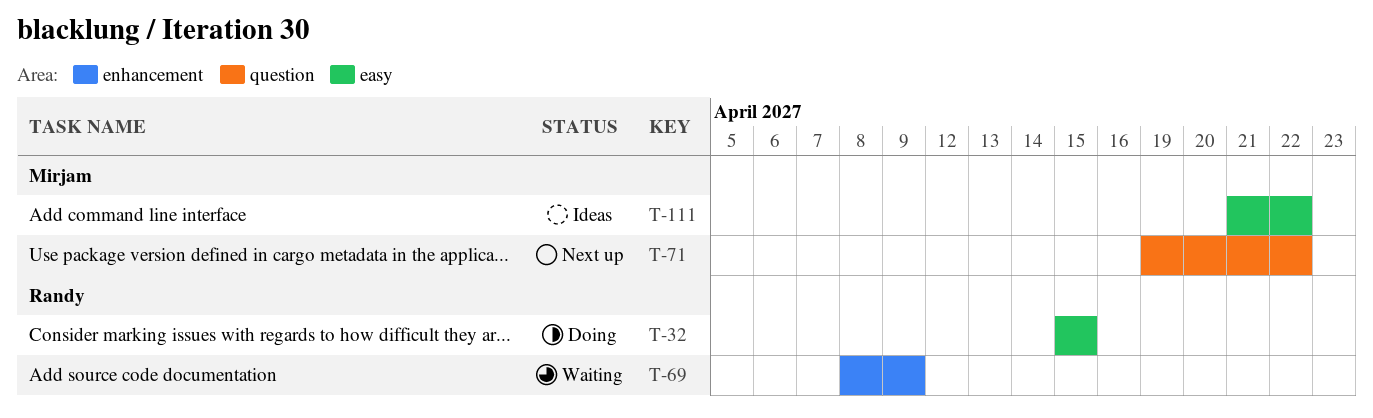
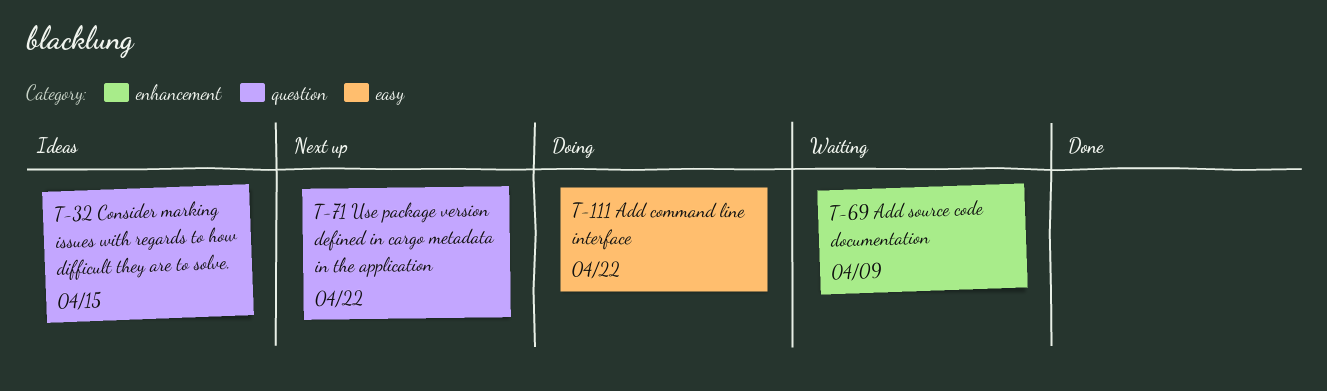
T-32, status: Doing -> Ideas
T-32, label: easy -> question
T-111, status: Ideas -> Doing

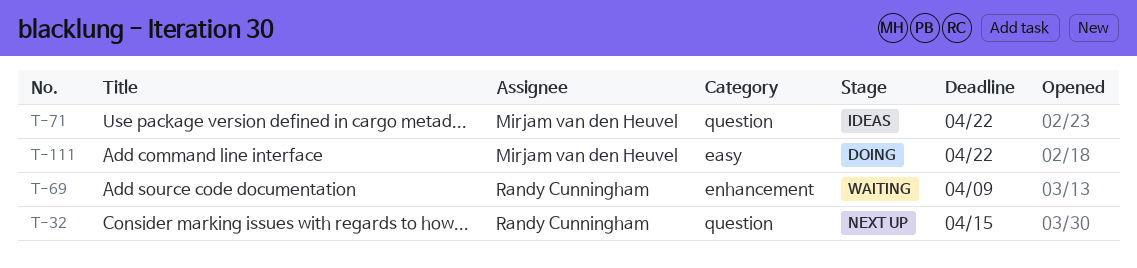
T-32, status: Ideas -> Next up
T-71, status: Next up -> Ideas

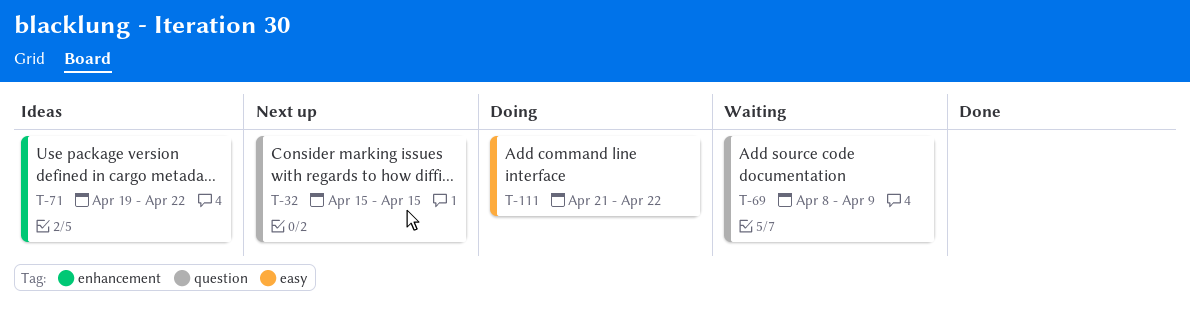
T-69, label: enhancement -> question
T-71, label: question -> enhancement

